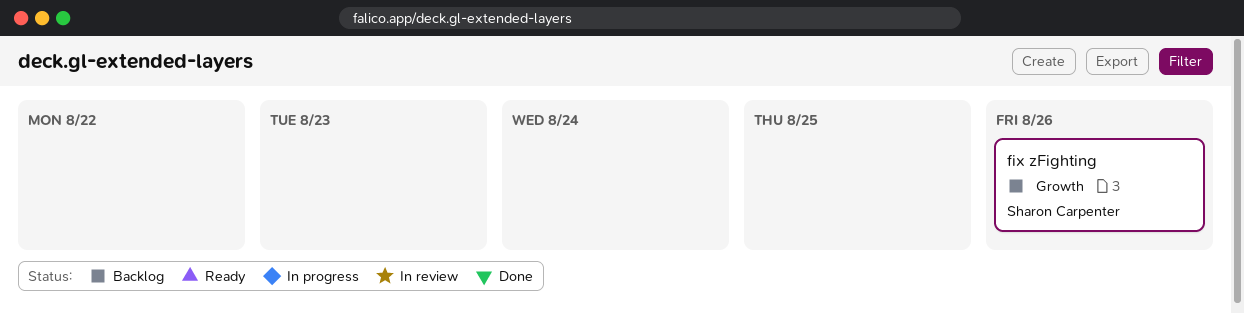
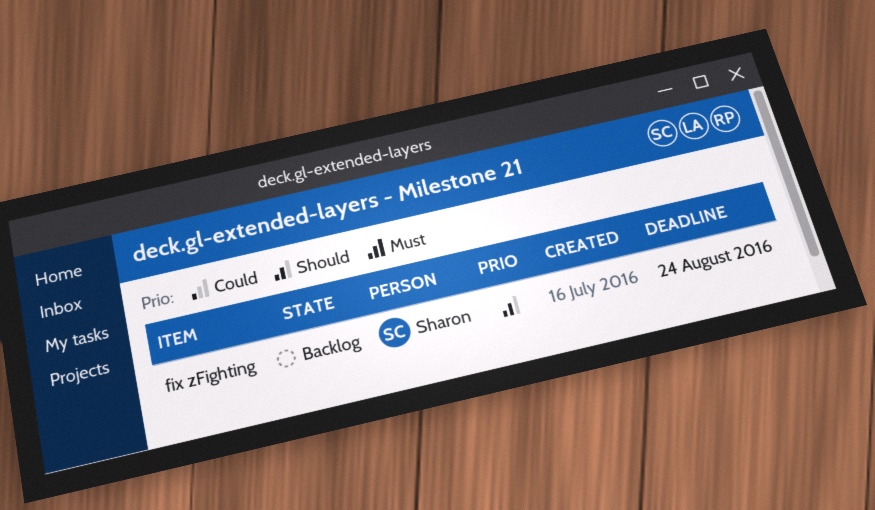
fix zFighting, due: Aug 26 -> Aug 24

